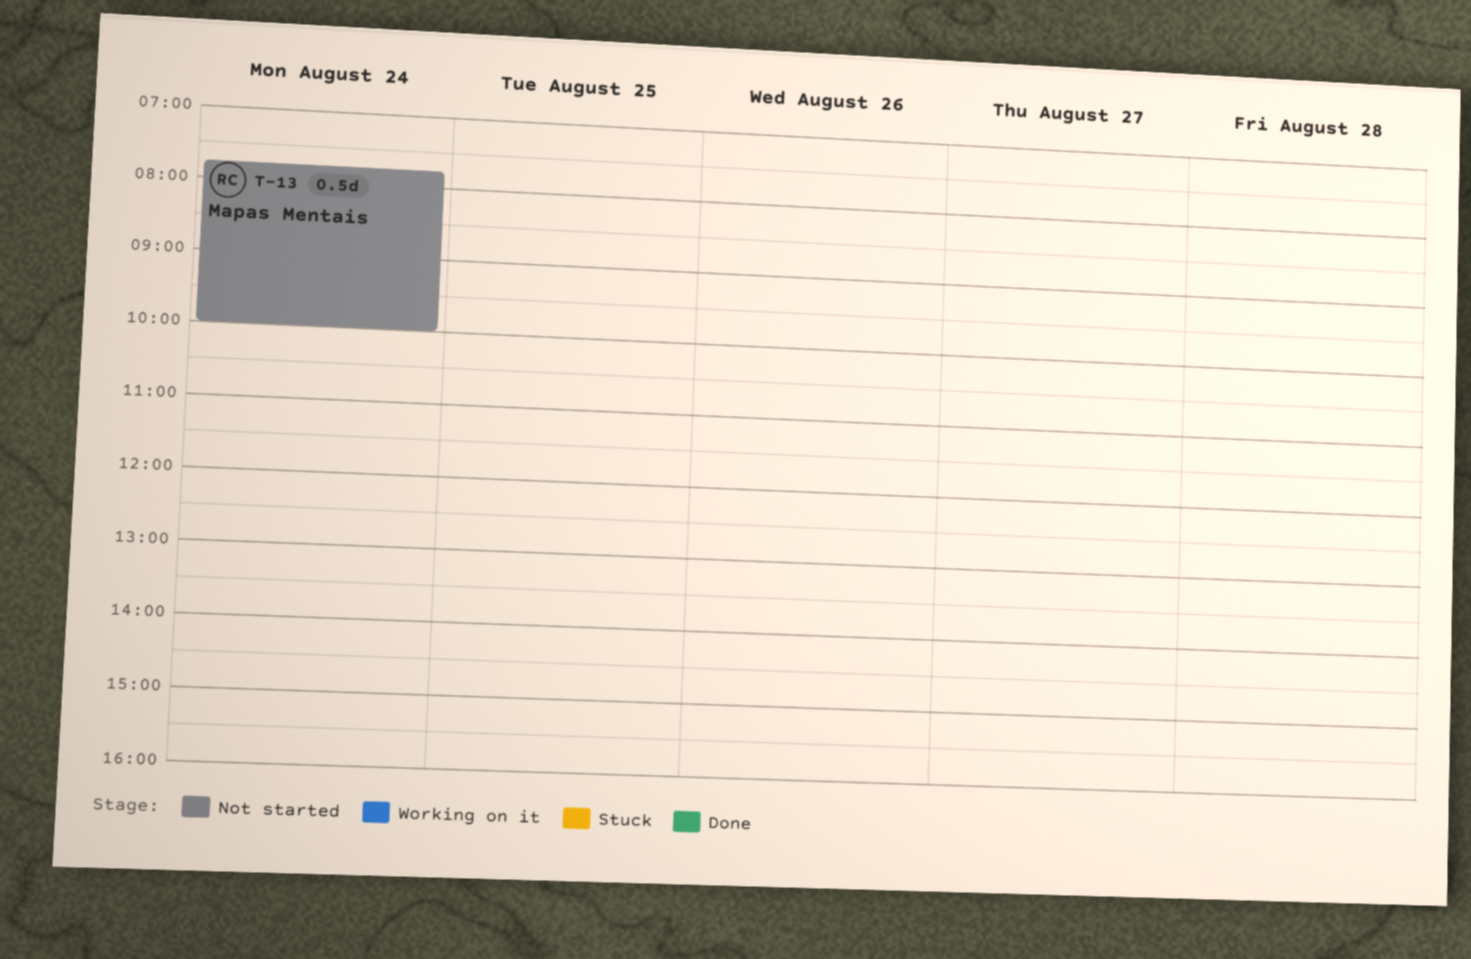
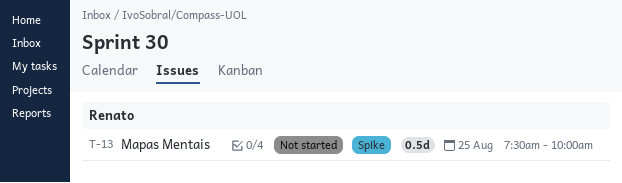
T-13, day: Aug 24 -> Aug 25
T-13, begins: 07:45 -> 07:30

